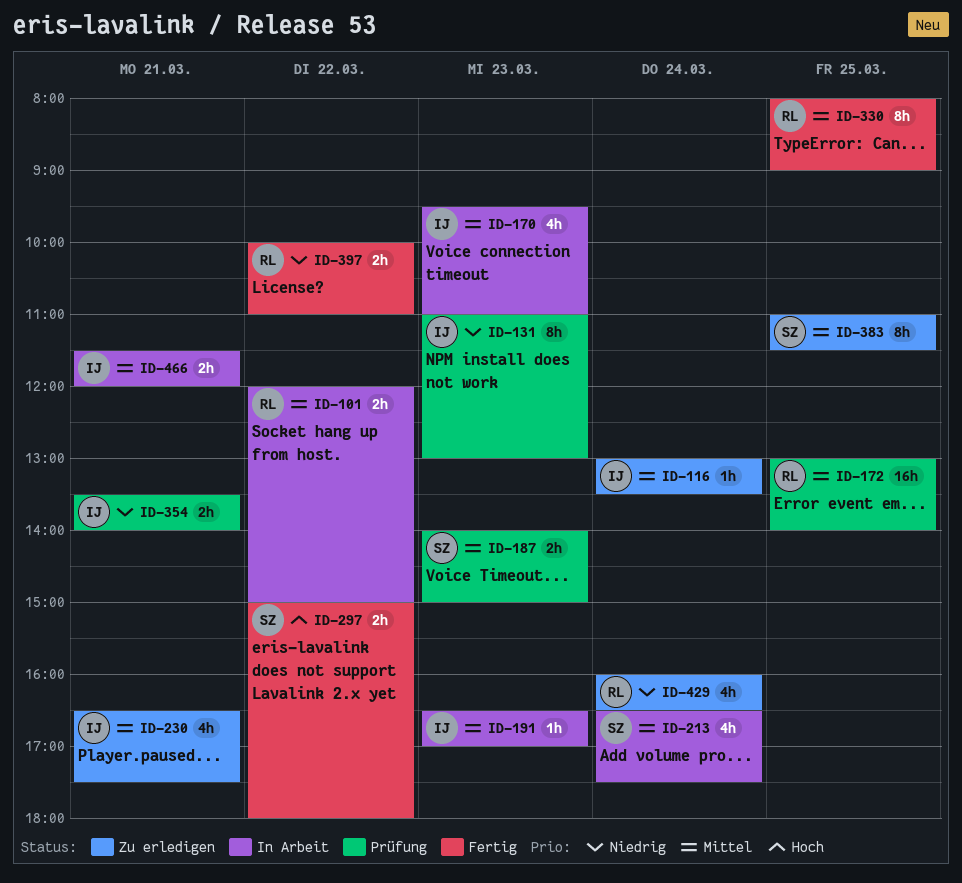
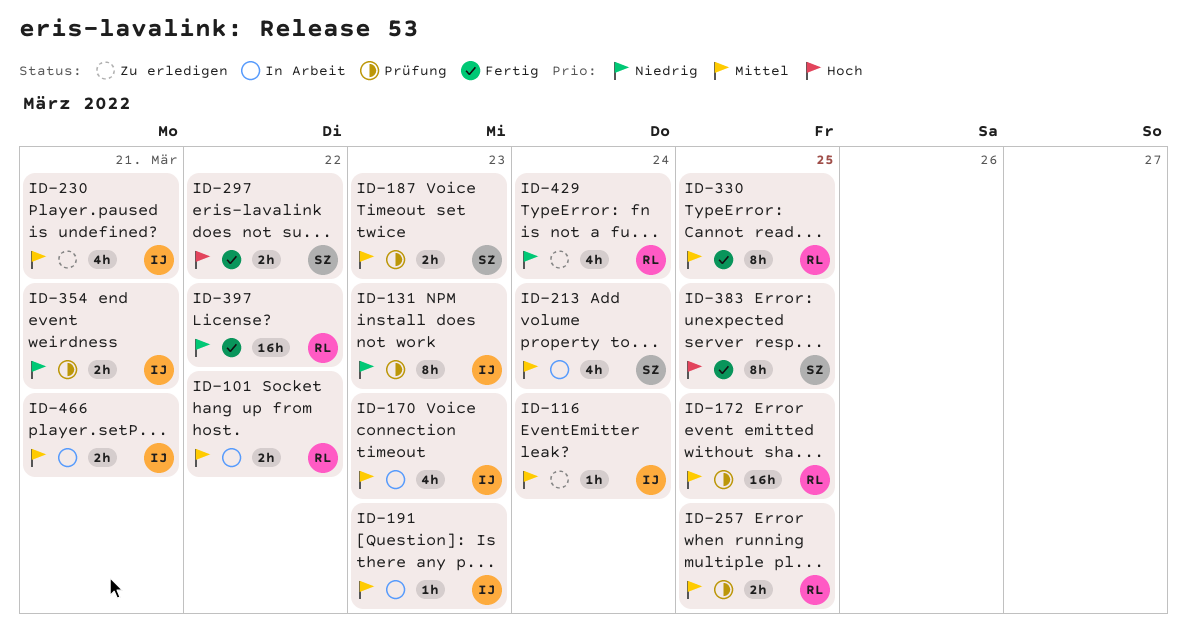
ID-257: none -> present
ID-383, status: Zu erledigen -> Fertig
ID-383, priority: Mittel -> Hoch
ID-397, estimate: 2h -> 16h

